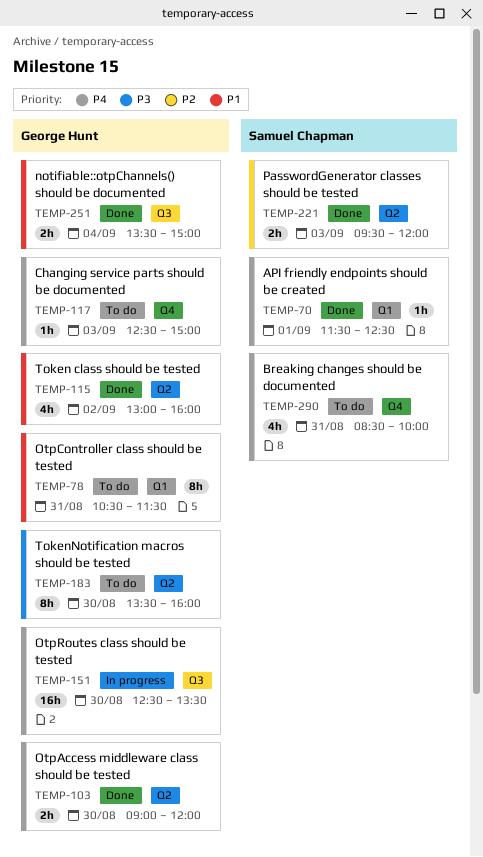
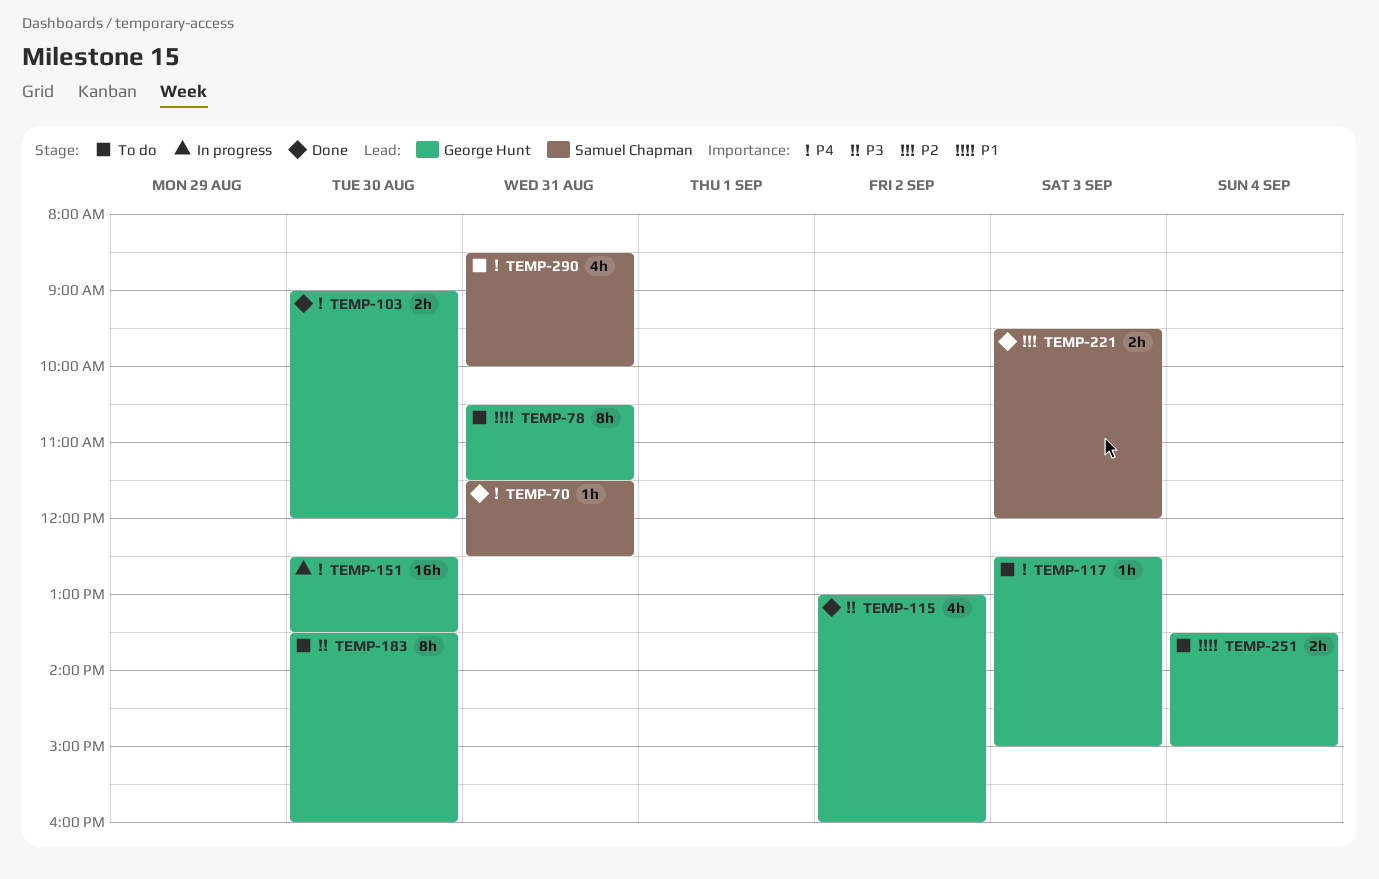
TEMP-70, day: Sep 1 -> Aug 31
TEMP-115, priority: P1 -> P3
TEMP-251, status: Done -> To do

